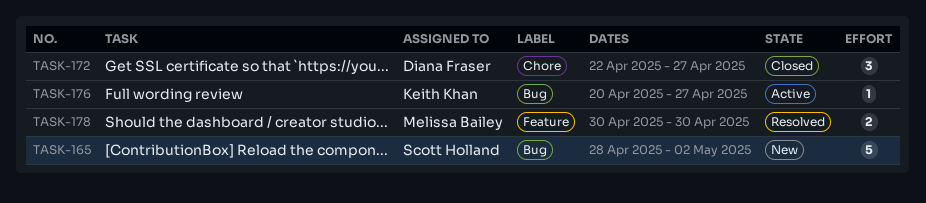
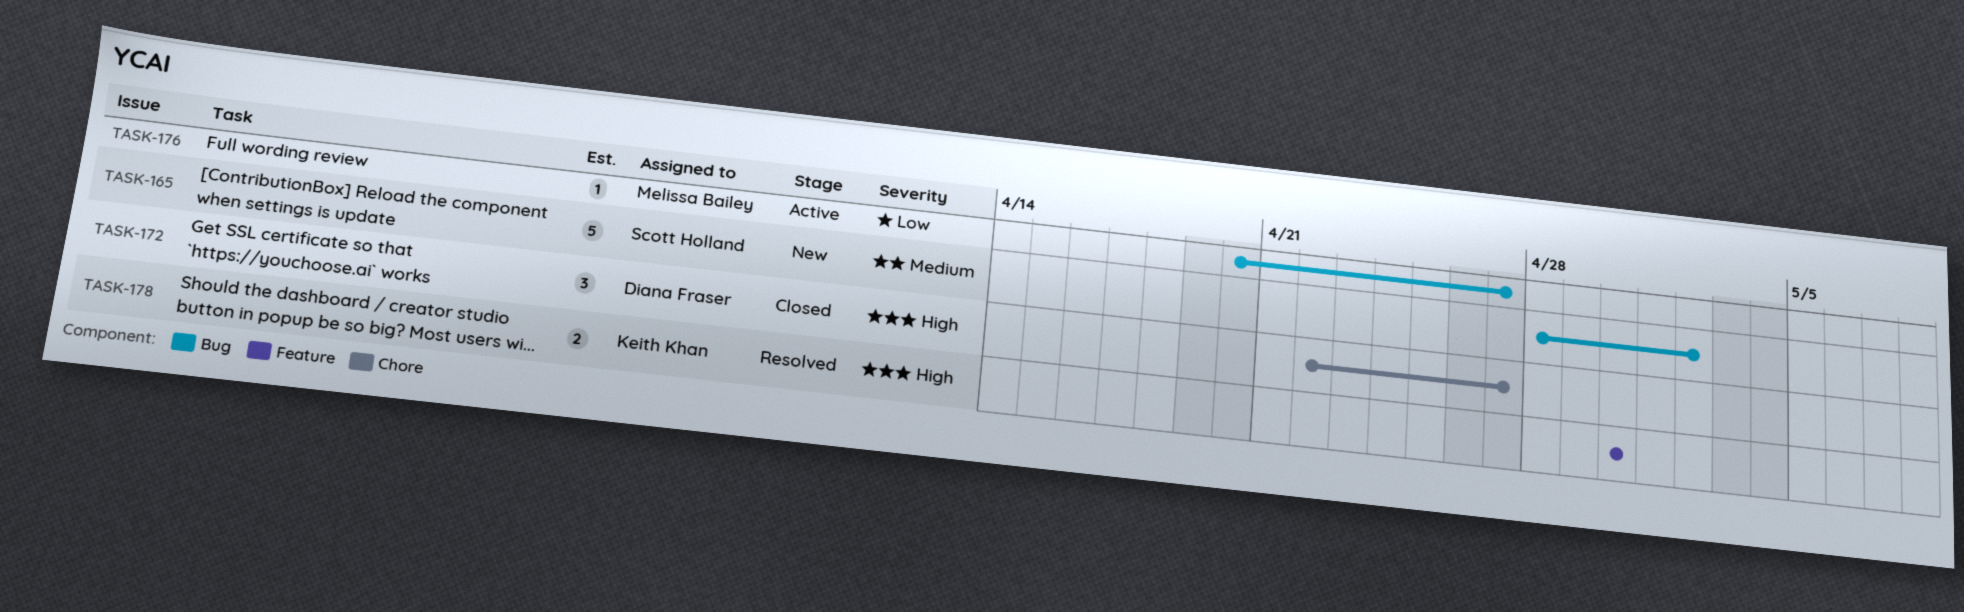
TASK-176, owner: Keith Khan -> Melissa Bailey
TASK-178, owner: Melissa Bailey -> Keith Khan

